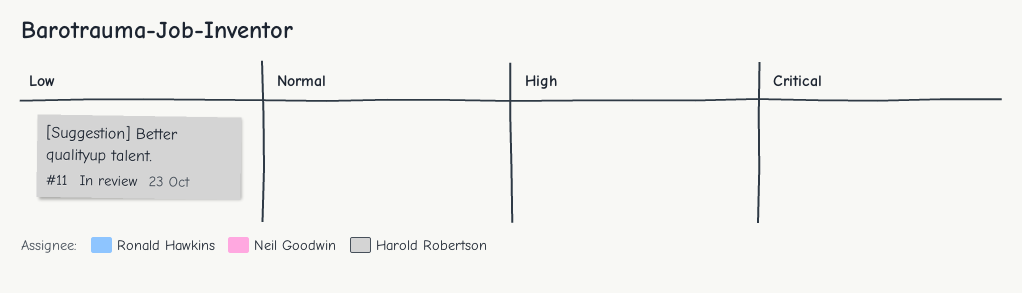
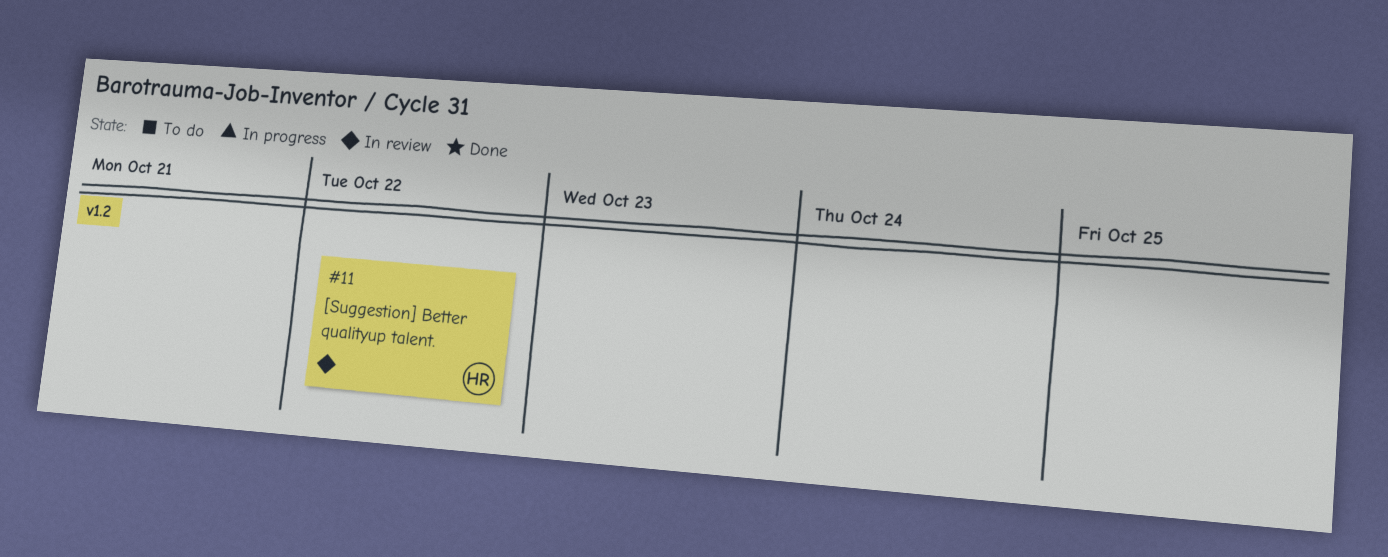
#11, due: Oct 23 -> Oct 22

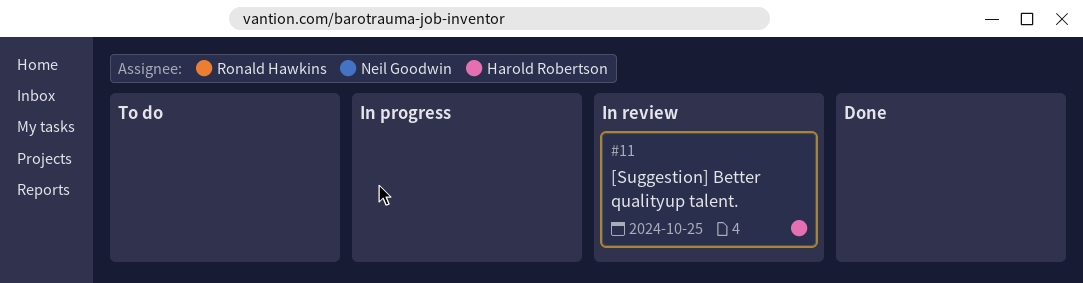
#11, due: Oct 22 -> Oct 25

